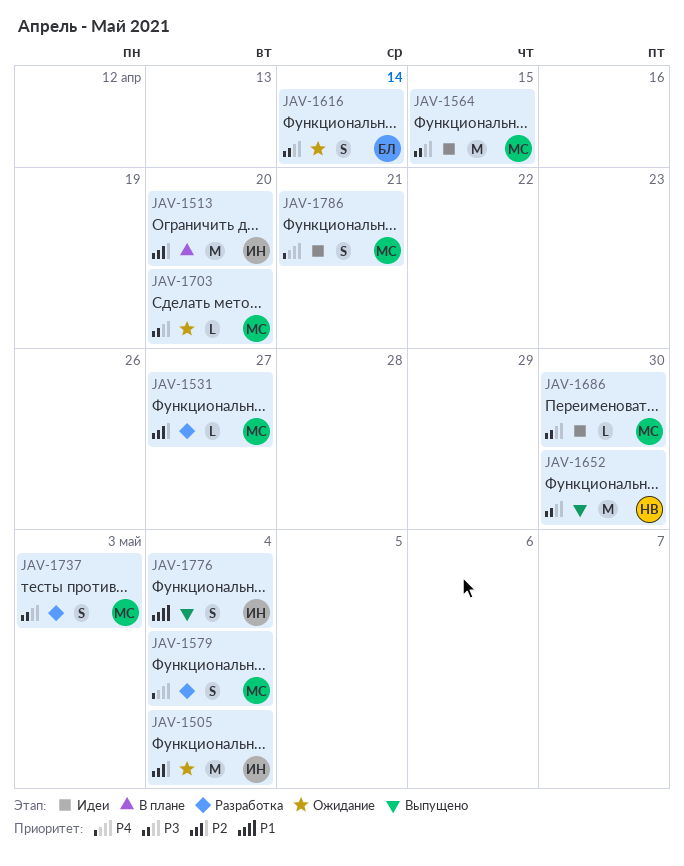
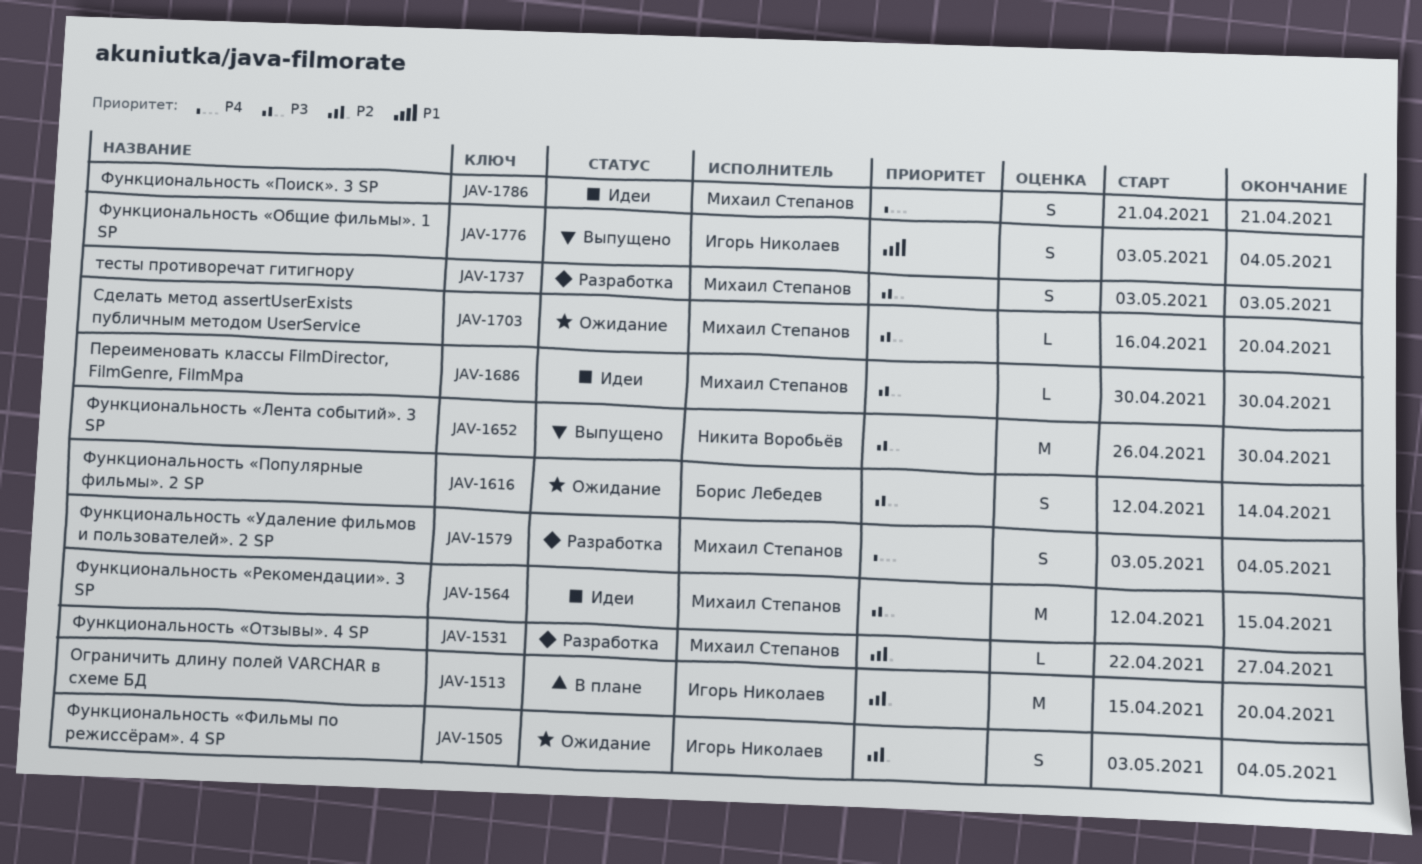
JAV-1505, estimate: M -> S

